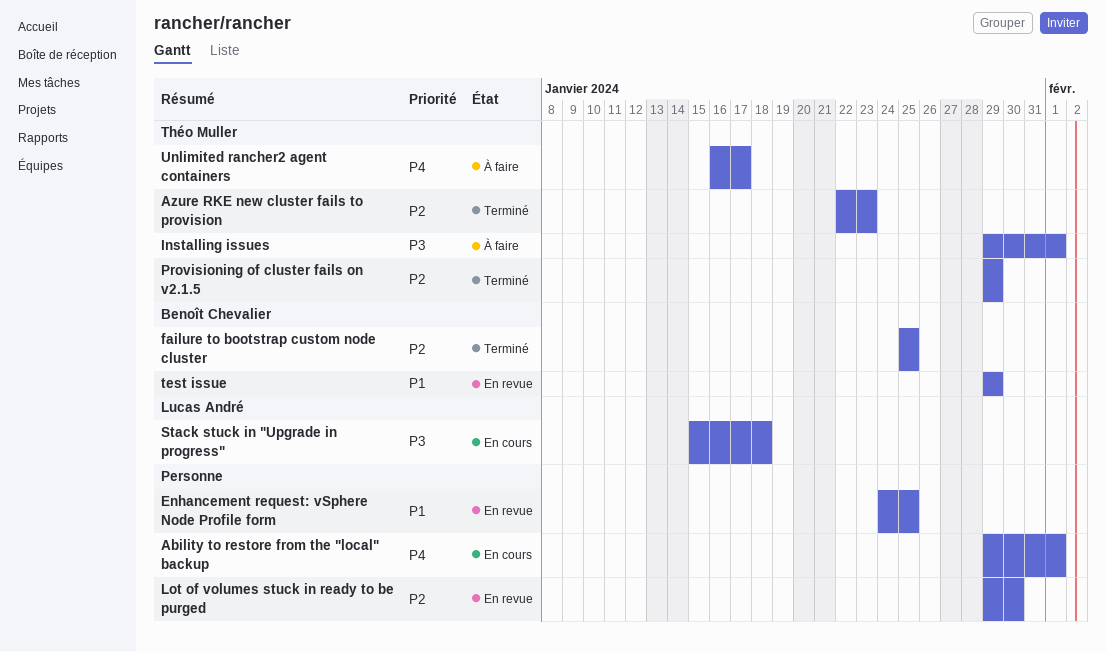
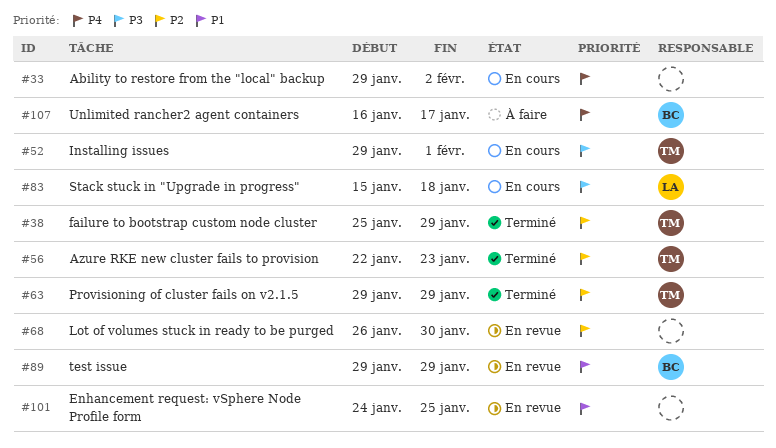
Ability to restore from the "local" backup, due: Feb 1 -> Feb 2
failure to bootstrap custom node cluster, owner: Benoît Chevalier -> Théo Muller
failure to bootstrap custom node cluster, due: Jan 25 -> Jan 29
Installing issues, status: À faire -> En cours
Lot of volumes stuck in ready to be purged, start: Jan 29 -> Jan 26
Unlimited rancher2 agent containers, owner: Théo Muller -> Benoît Chevalier

